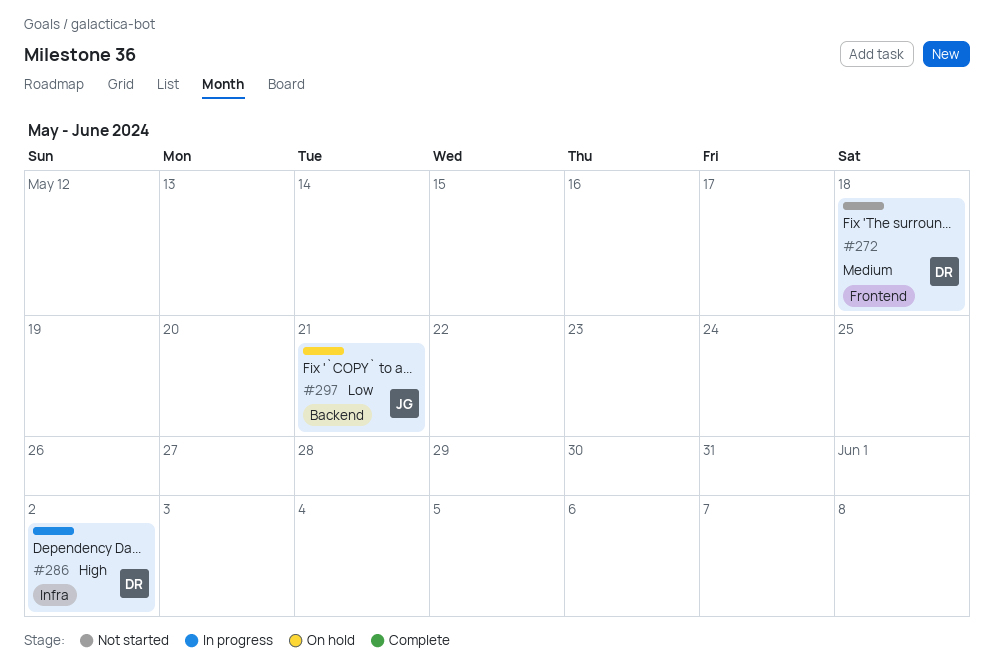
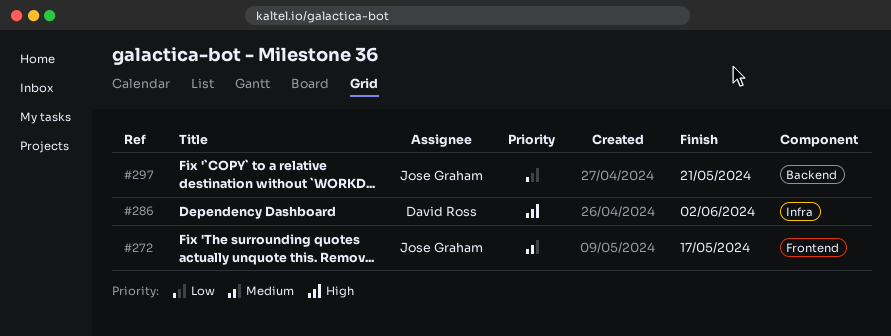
#272, owner: David Ross -> Jose Graham
#272, due: May 18 -> May 17

